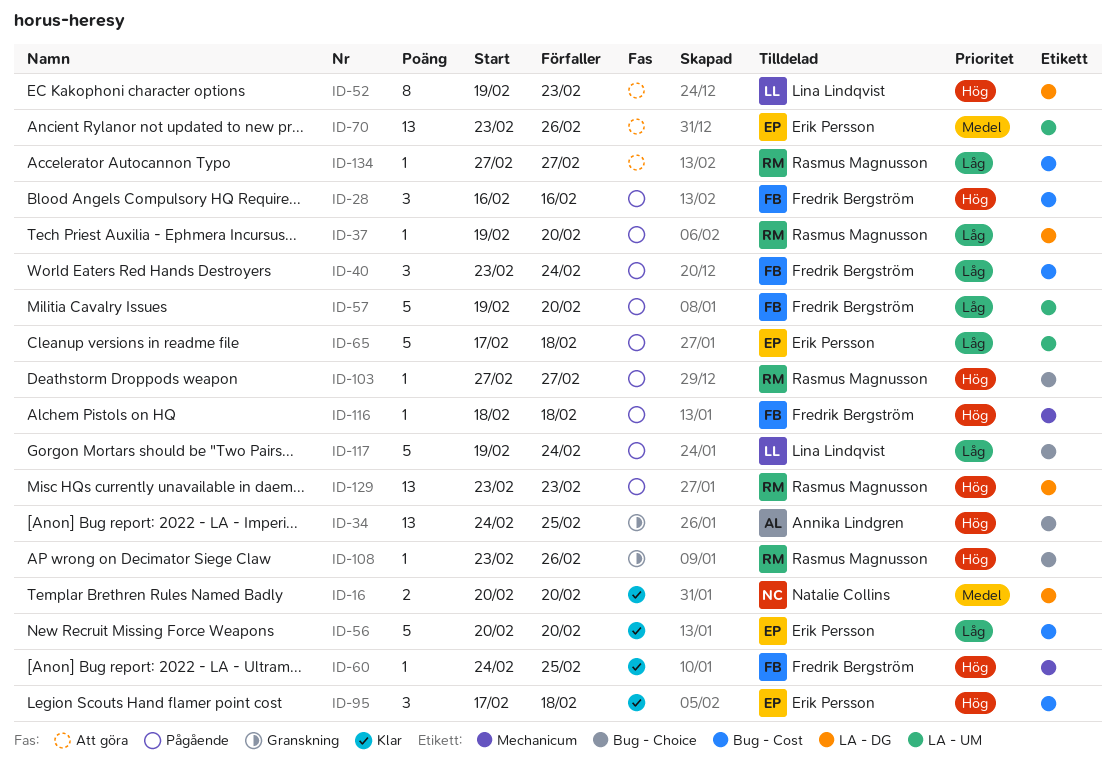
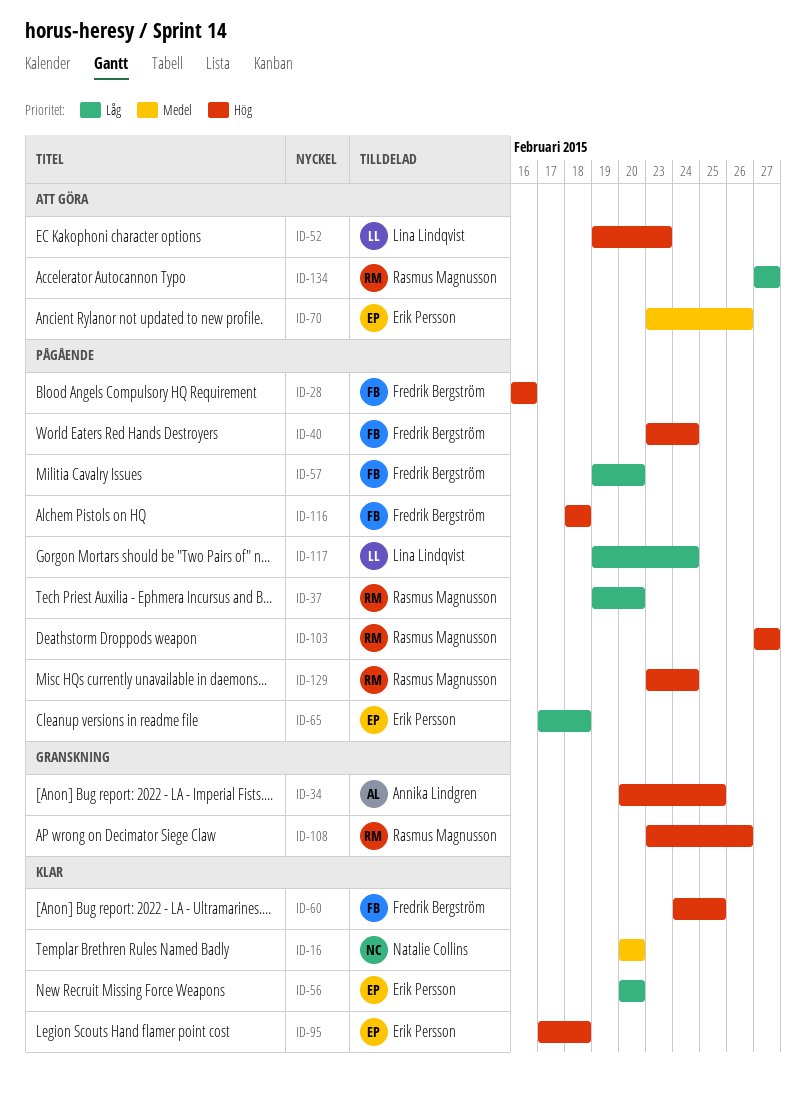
ID-34, start: Feb 24 -> Feb 20
ID-40, priority: Låg -> Hög
ID-129, due: Feb 23 -> Feb 24

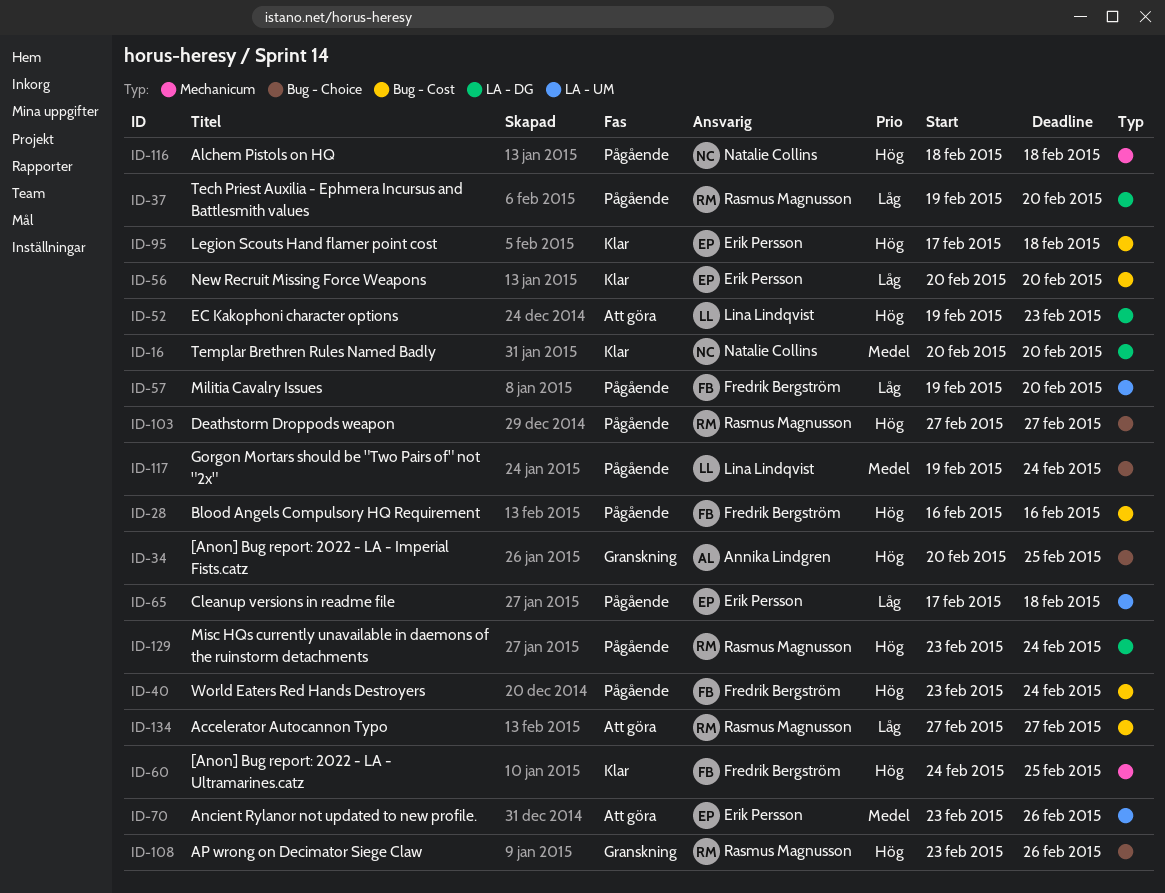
ID-116, owner: Fredrik Bergström -> Natalie Collins
ID-117, priority: Låg -> Medel

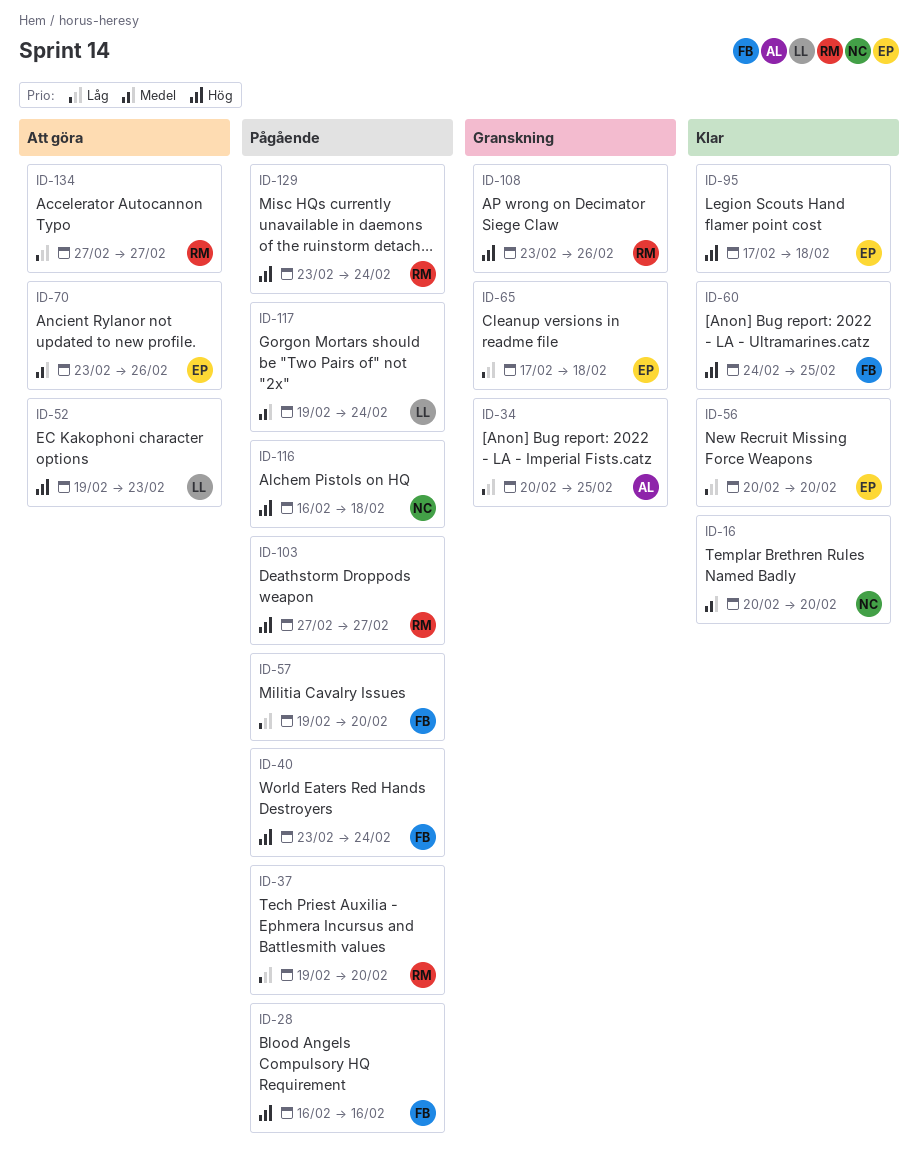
ID-34, priority: Hög -> Låg
ID-65, status: Pågående -> Granskning
ID-116, start: Feb 18 -> Feb 16

